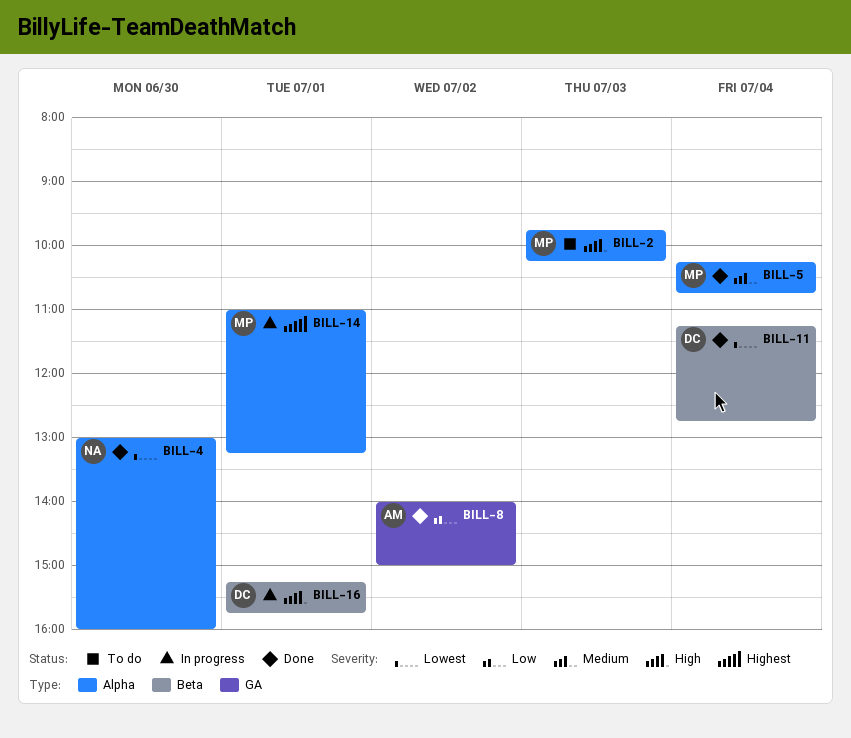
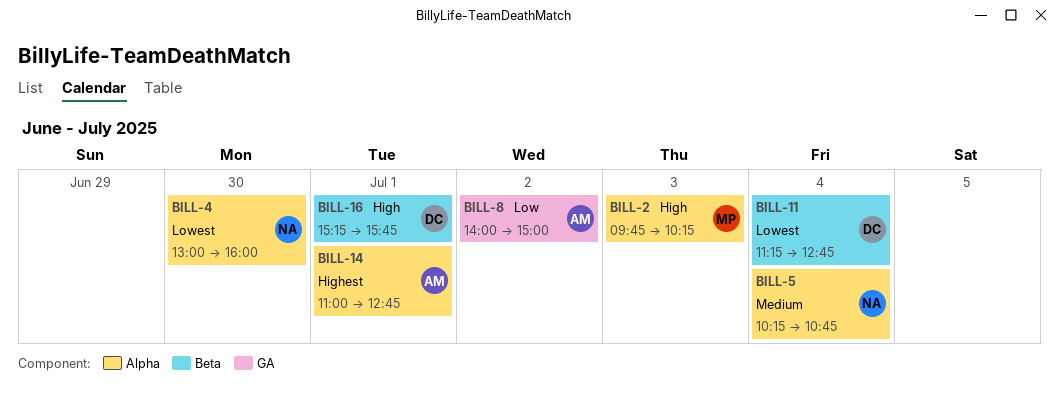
BILL-5, owner: MP -> NA
BILL-14, owner: MP -> AM
BILL-14, ends: 13:15 -> 12:45

